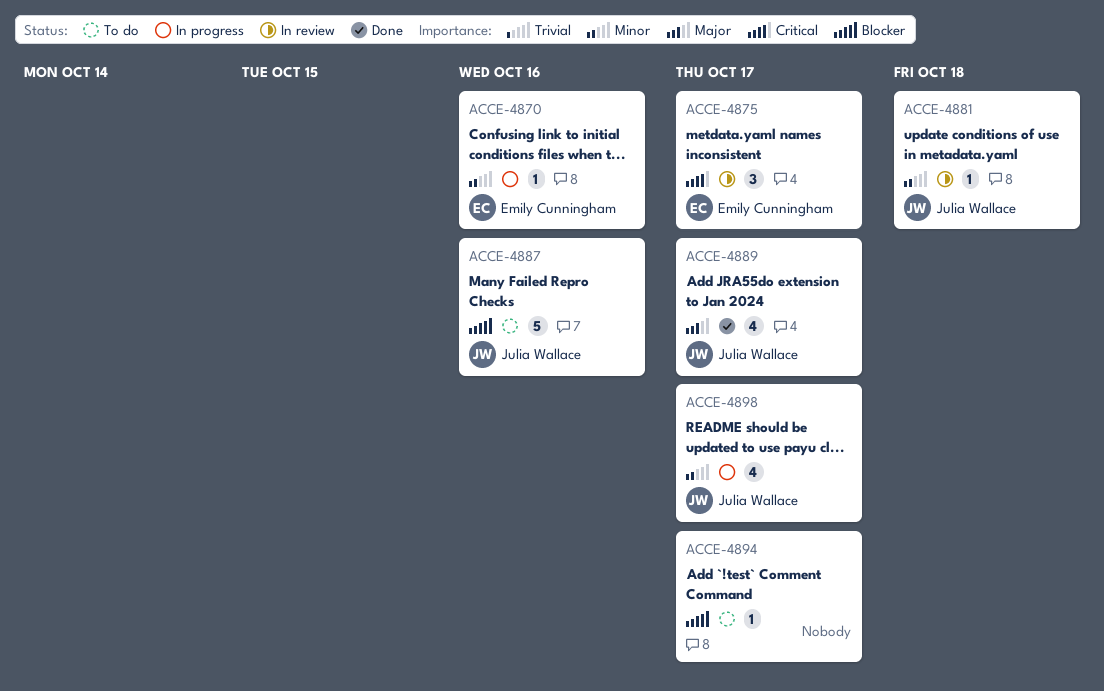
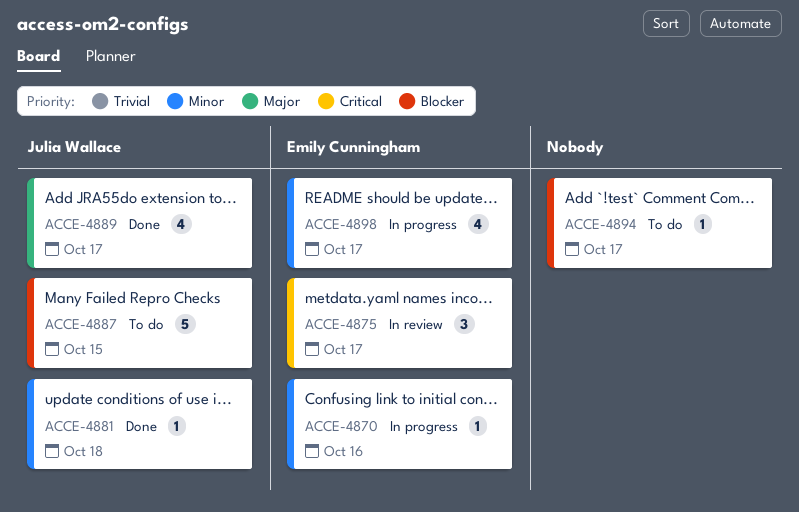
ACCE-4881, status: In review -> Done
ACCE-4887, due: Oct 16 -> Oct 15
ACCE-4898, owner: Julia Wallace -> Emily Cunningham

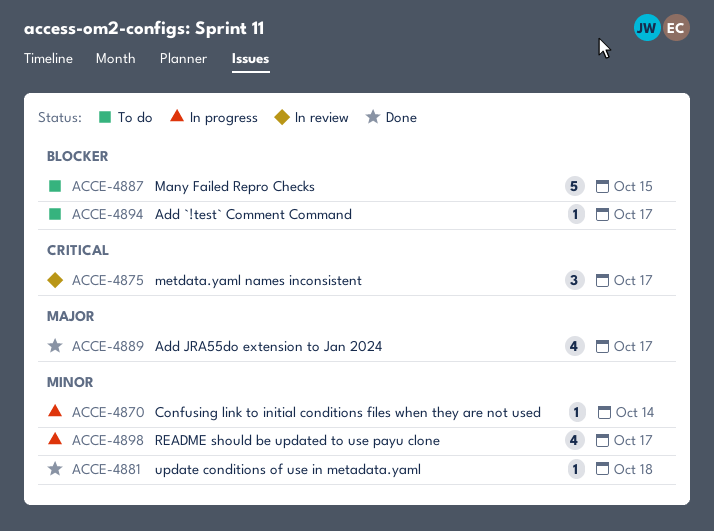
ACCE-4870, due: Oct 16 -> Oct 14

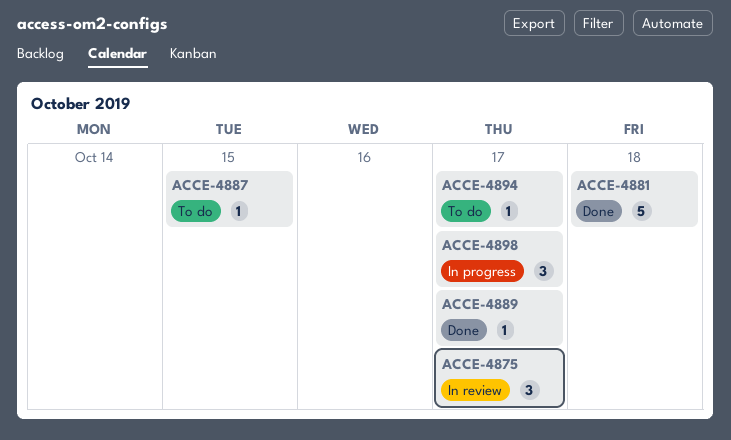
ACCE-4870: present -> none
ACCE-4881, estimate: 1 -> 5
ACCE-4887, estimate: 5 -> 1
ACCE-4889, estimate: 4 -> 1
ACCE-4898, estimate: 4 -> 3

